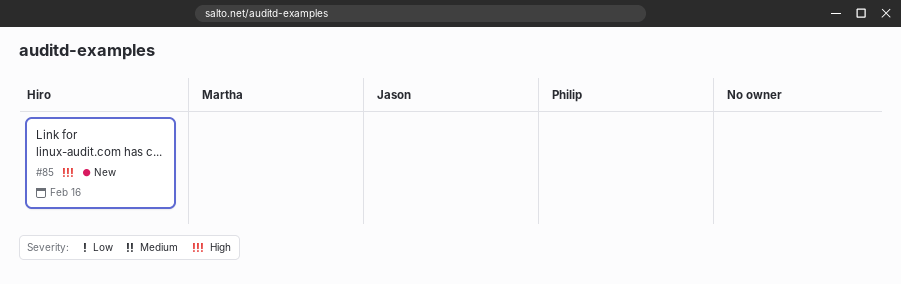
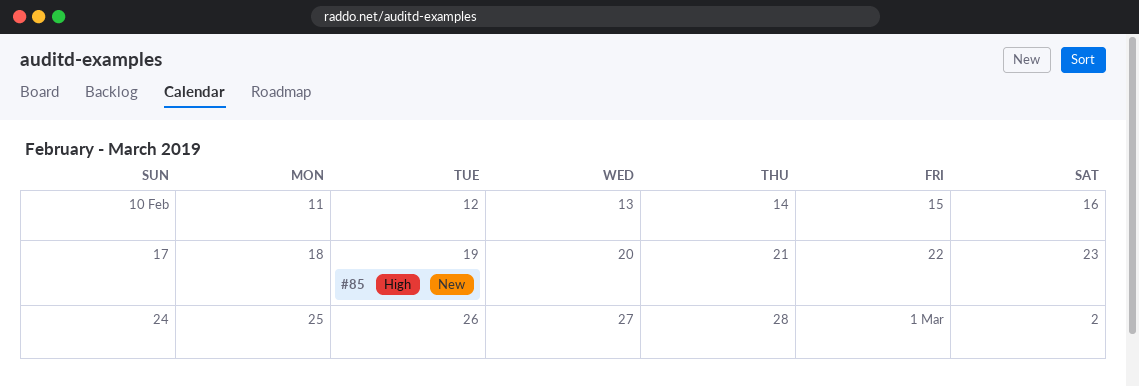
#85, due: Feb 16 -> Feb 19

